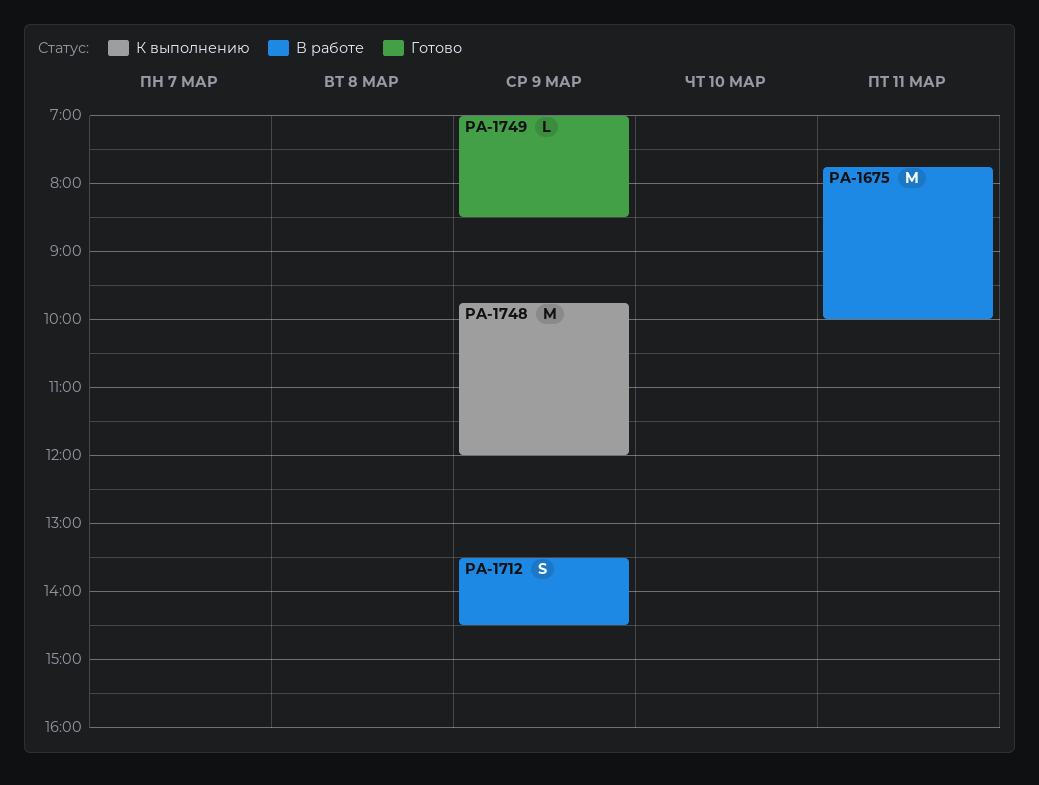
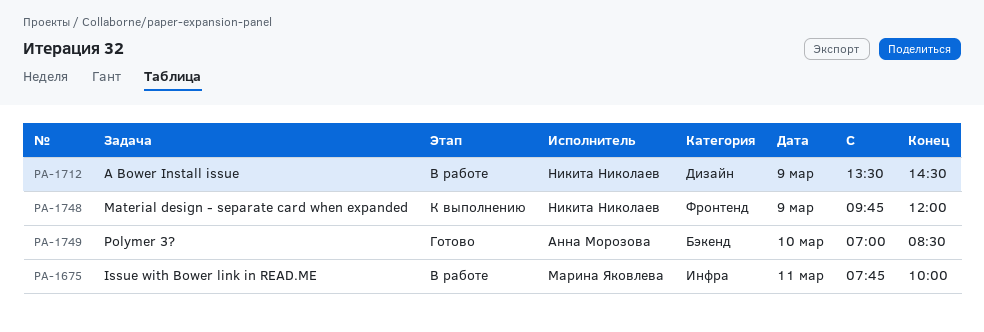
PA-1749, day: Mar 9 -> Mar 10

